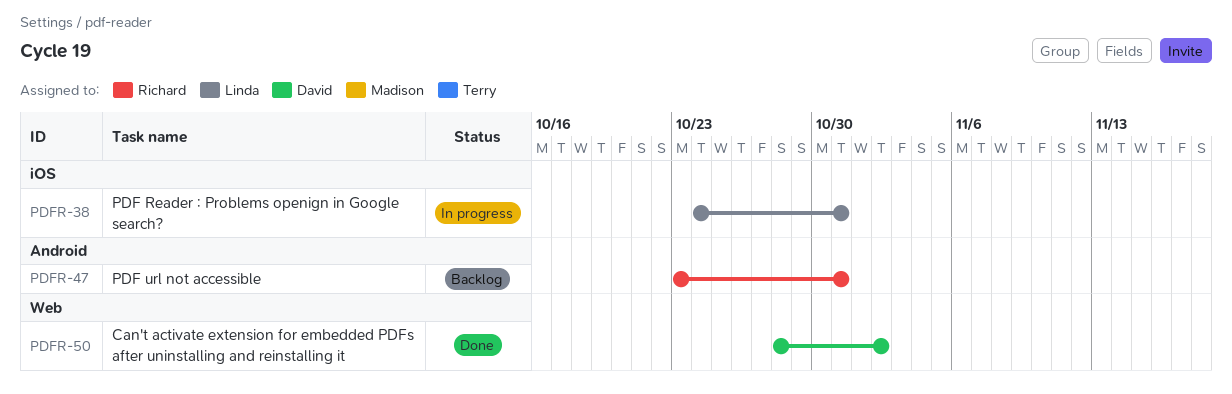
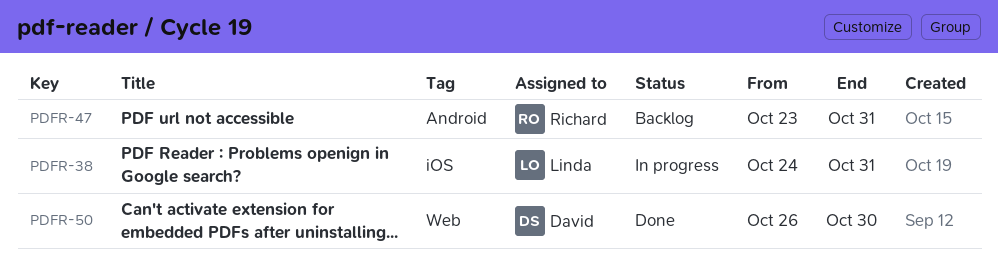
PDFR-50, start: Oct 28 -> Oct 26
PDFR-50, due: Nov 2 -> Oct 30

